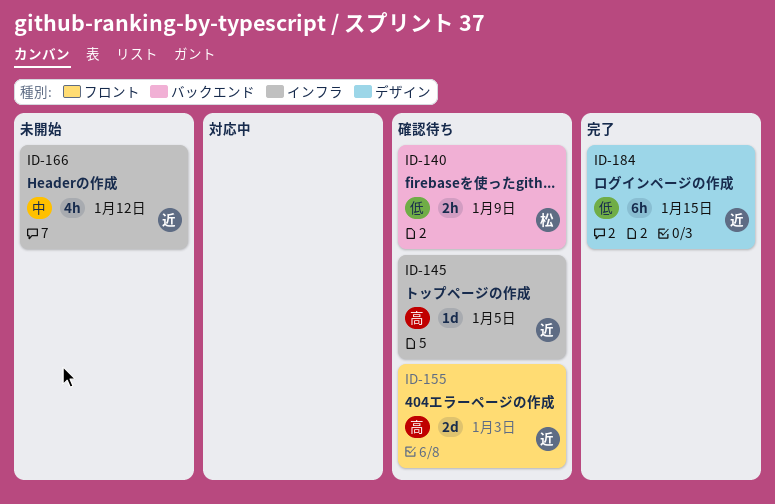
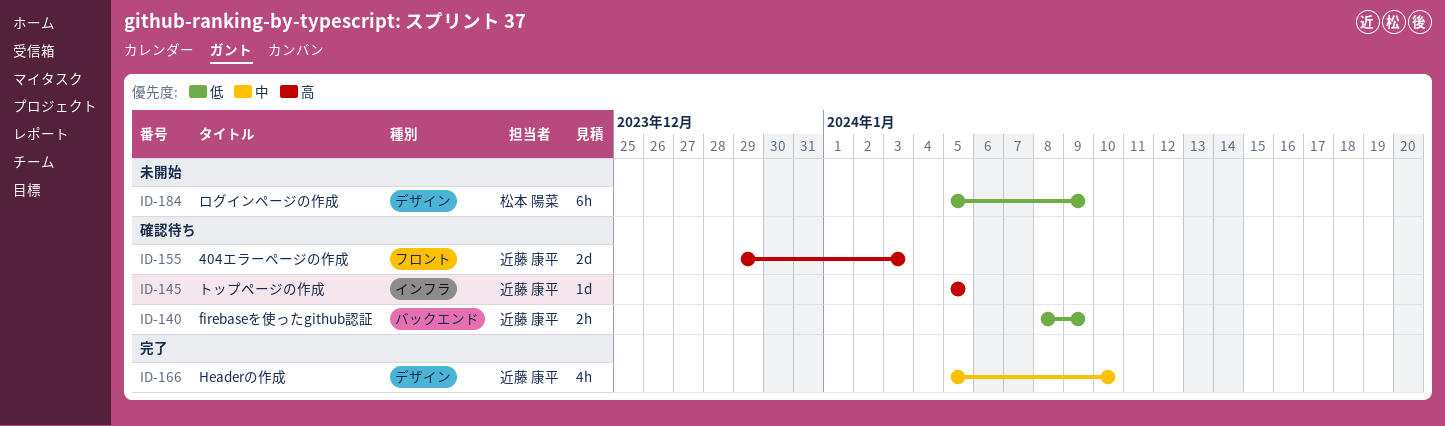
ID-140, owner: 松本 陽菜 -> 近藤 康平
ID-166, status: 未開始 -> 完了
ID-166, label: インフラ -> デザイン
ID-166, due: Jan 12 -> Jan 10
ID-184, status: 完了 -> 未開始
ID-184, owner: 近藤 康平 -> 松本 陽菜
ID-184, due: Jan 15 -> Jan 9

